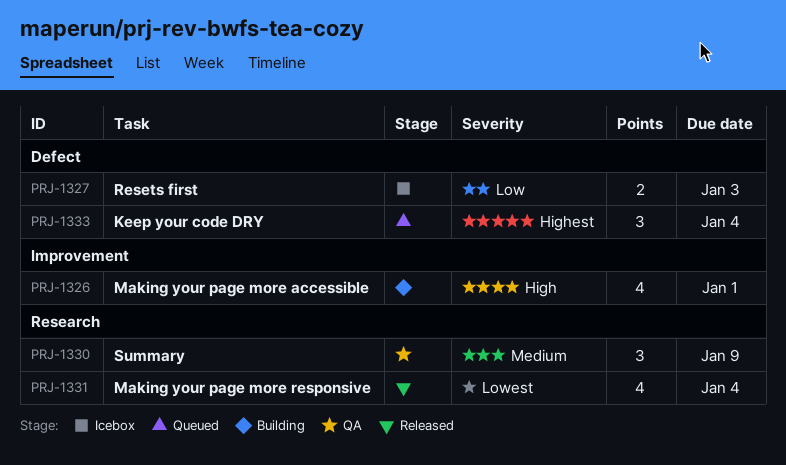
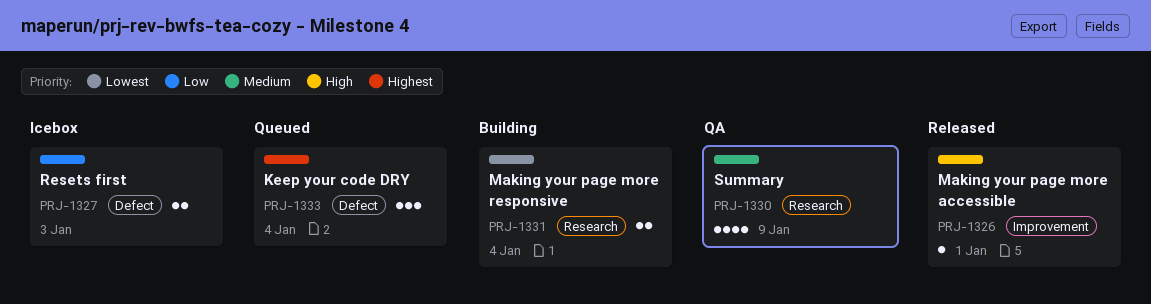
PRJ-1326, status: Building -> Released
PRJ-1326, estimate: 4 -> 1
PRJ-1330, estimate: 3 -> 4
PRJ-1331, status: Released -> Building
PRJ-1331, estimate: 4 -> 2

